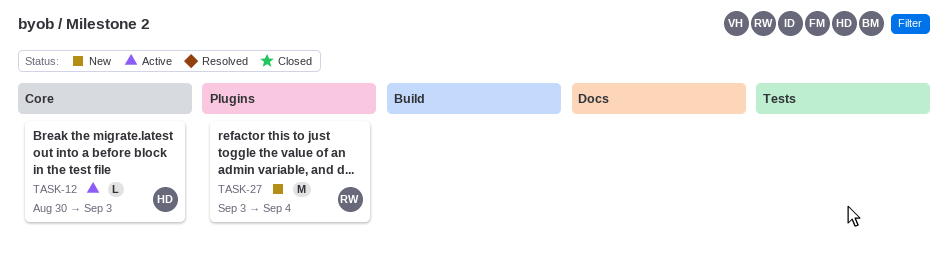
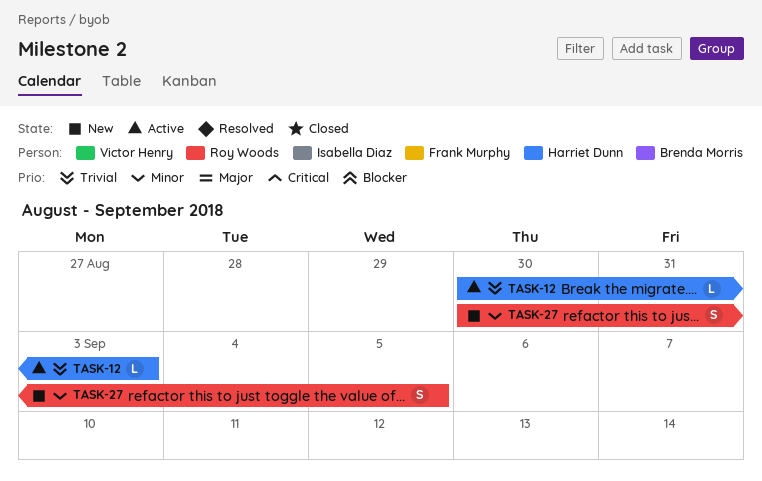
TASK-27, estimate: M -> S
TASK-27, start: Sep 3 -> Aug 30
TASK-27, due: Sep 4 -> Sep 5

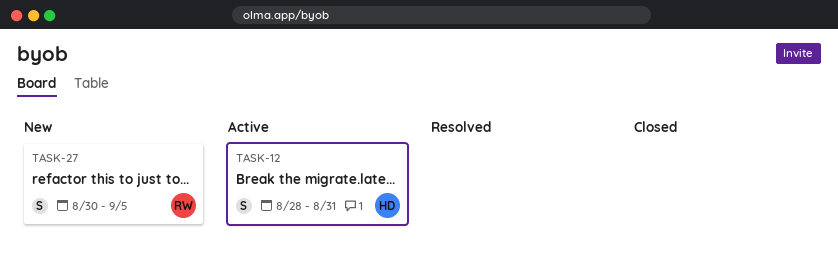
TASK-12, estimate: L -> S
TASK-12, start: Aug 30 -> Aug 28
TASK-12, due: Sep 3 -> Aug 31

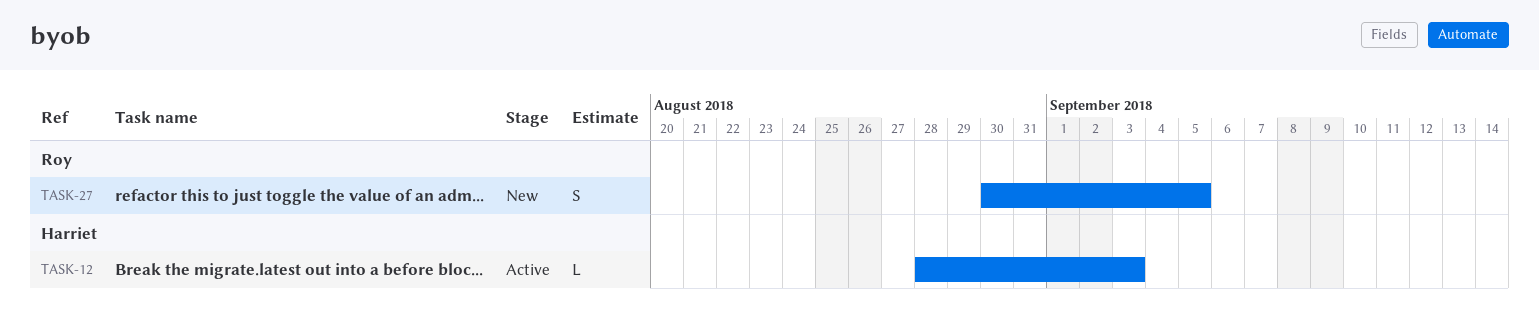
TASK-12, estimate: S -> L
TASK-12, due: Aug 31 -> Sep 3

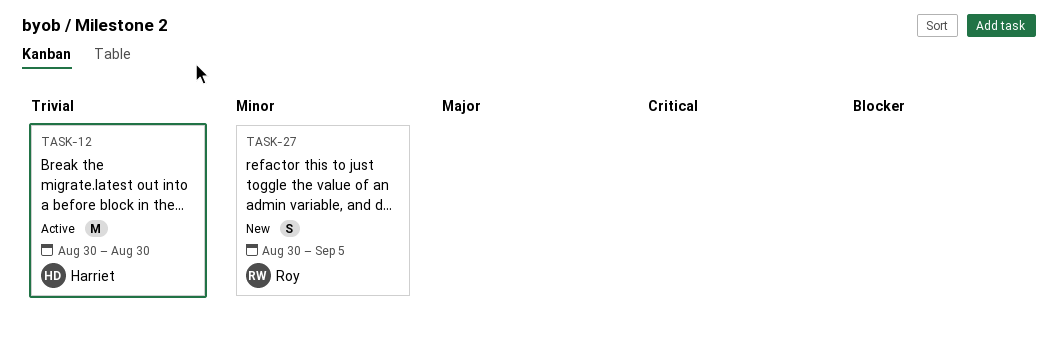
TASK-12, estimate: L -> M
TASK-12, start: Aug 28 -> Aug 30
TASK-12, due: Sep 3 -> Aug 30

